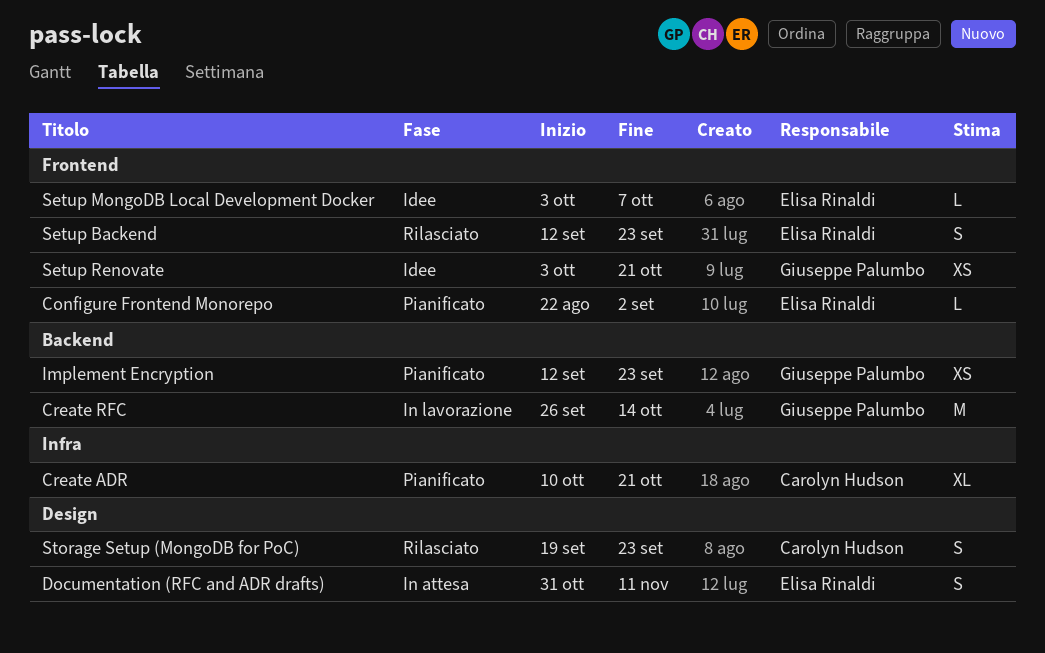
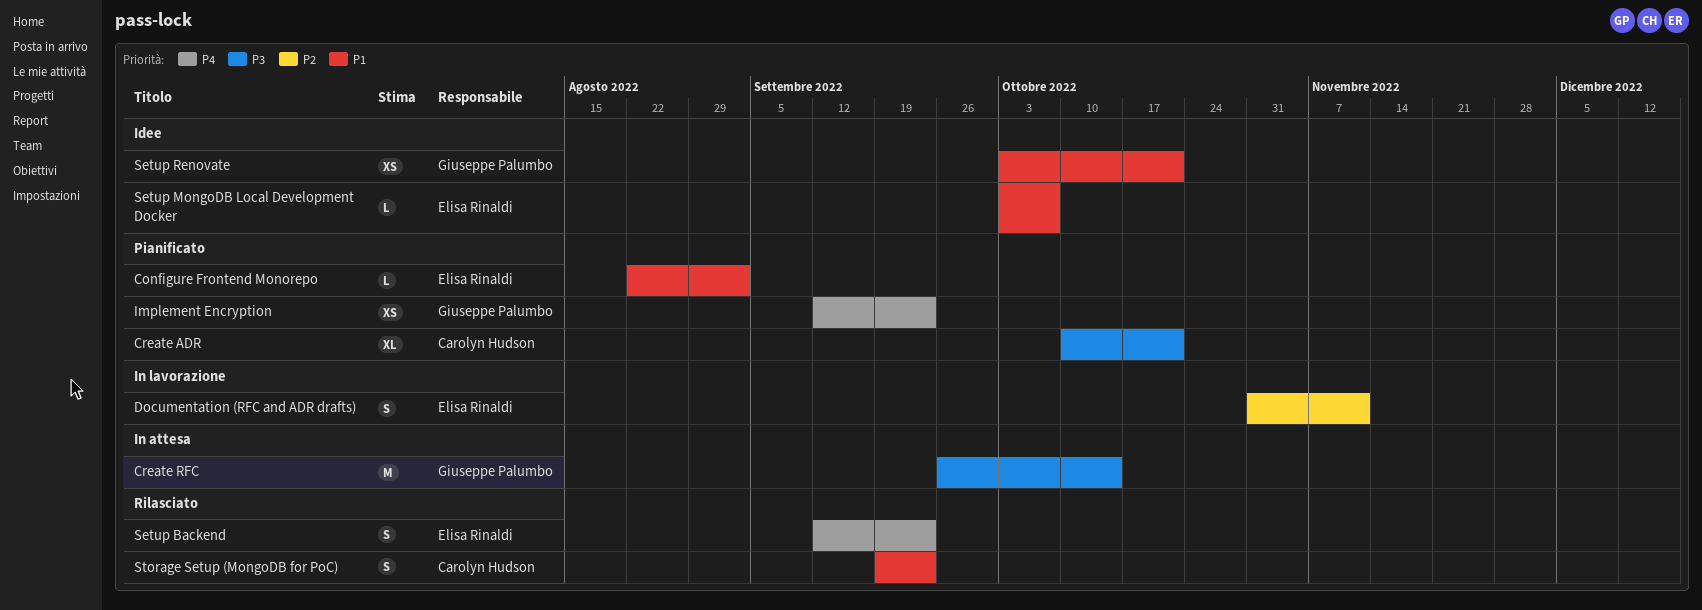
Create RFC, status: In lavorazione -> In attesa
Documentation (RFC and ADR drafts), status: In attesa -> In lavorazione

